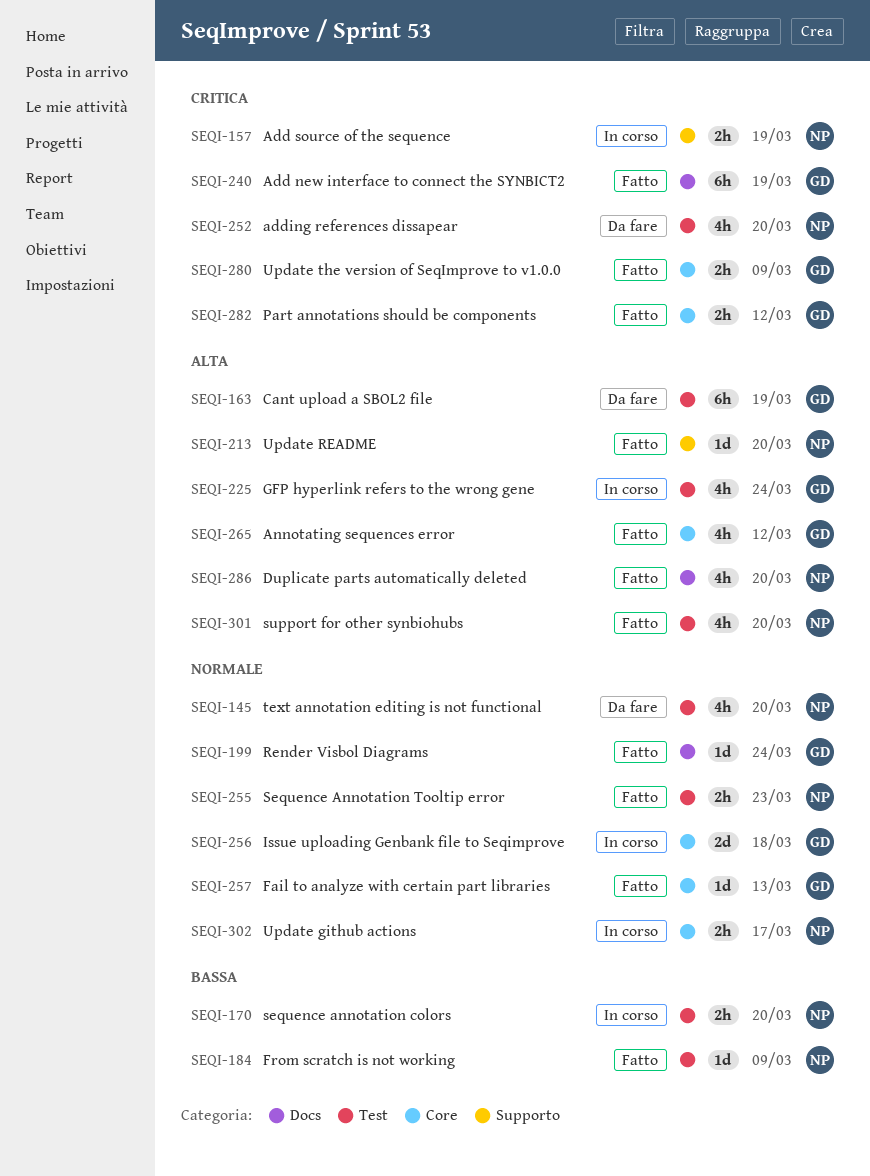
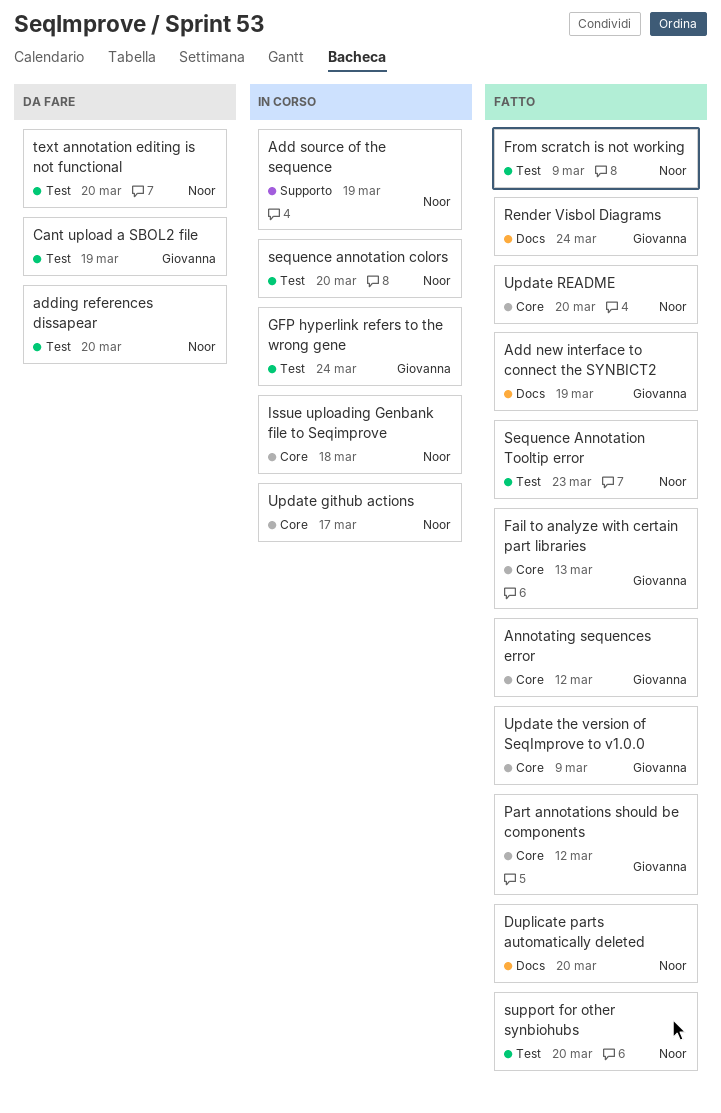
Issue uploading Genbank file to Seqimprove, owner: Giovanna -> Noor
Update README, label: Supporto -> Core

